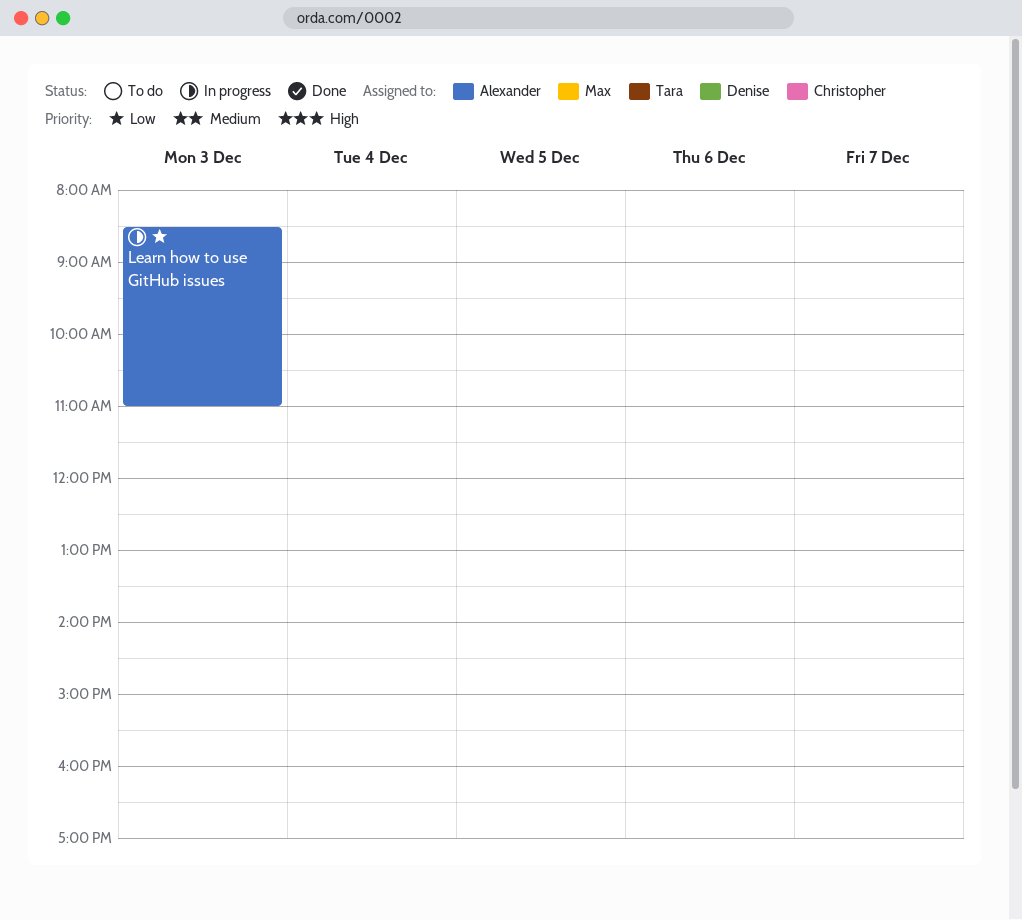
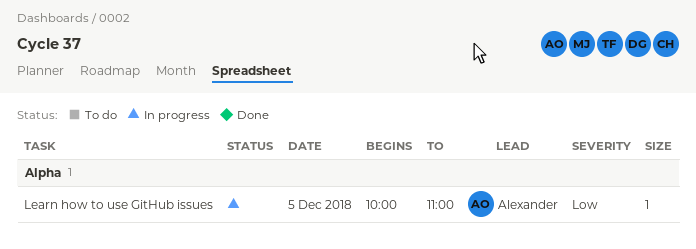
Learn how to use GitHub issues, day: Dec 3 -> Dec 5
Learn how to use GitHub issues, begins: 08:30 -> 10:00

